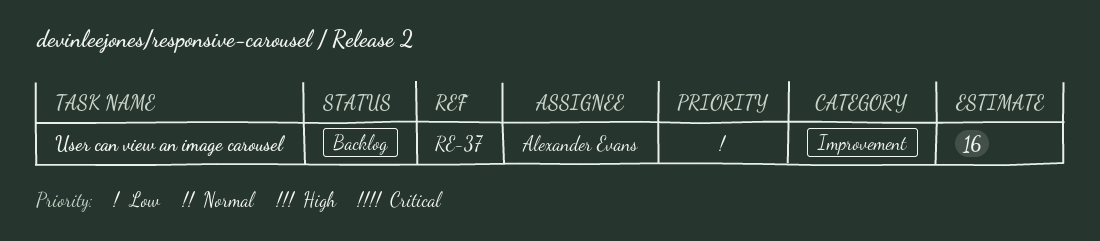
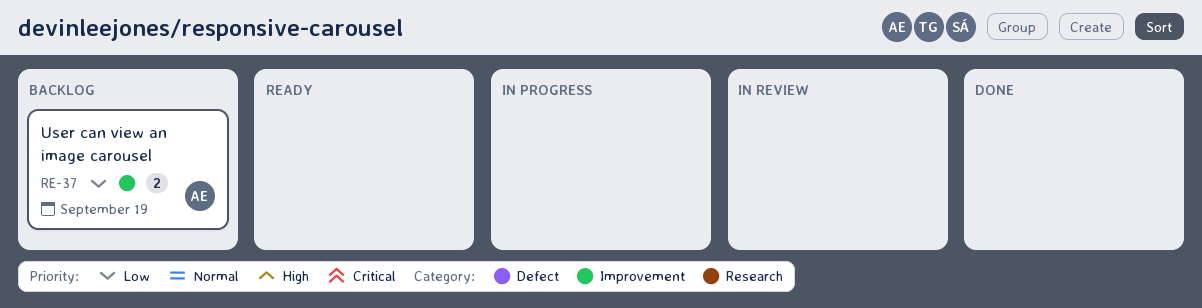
RE-37, estimate: 16 -> 2

